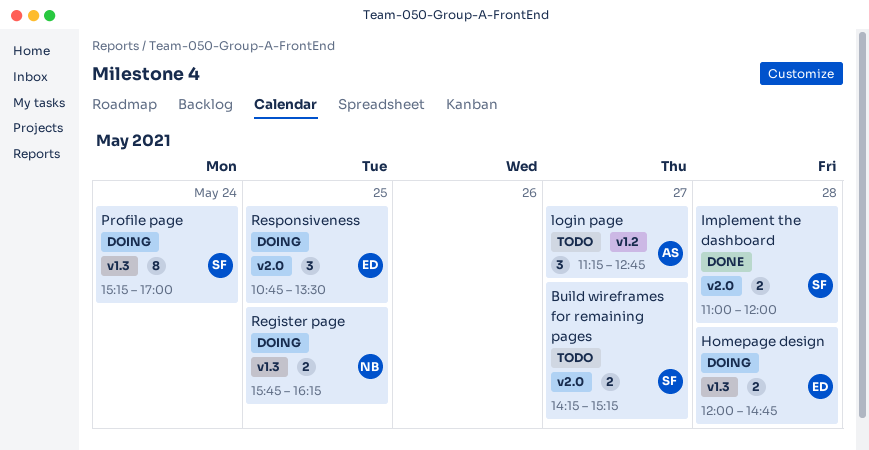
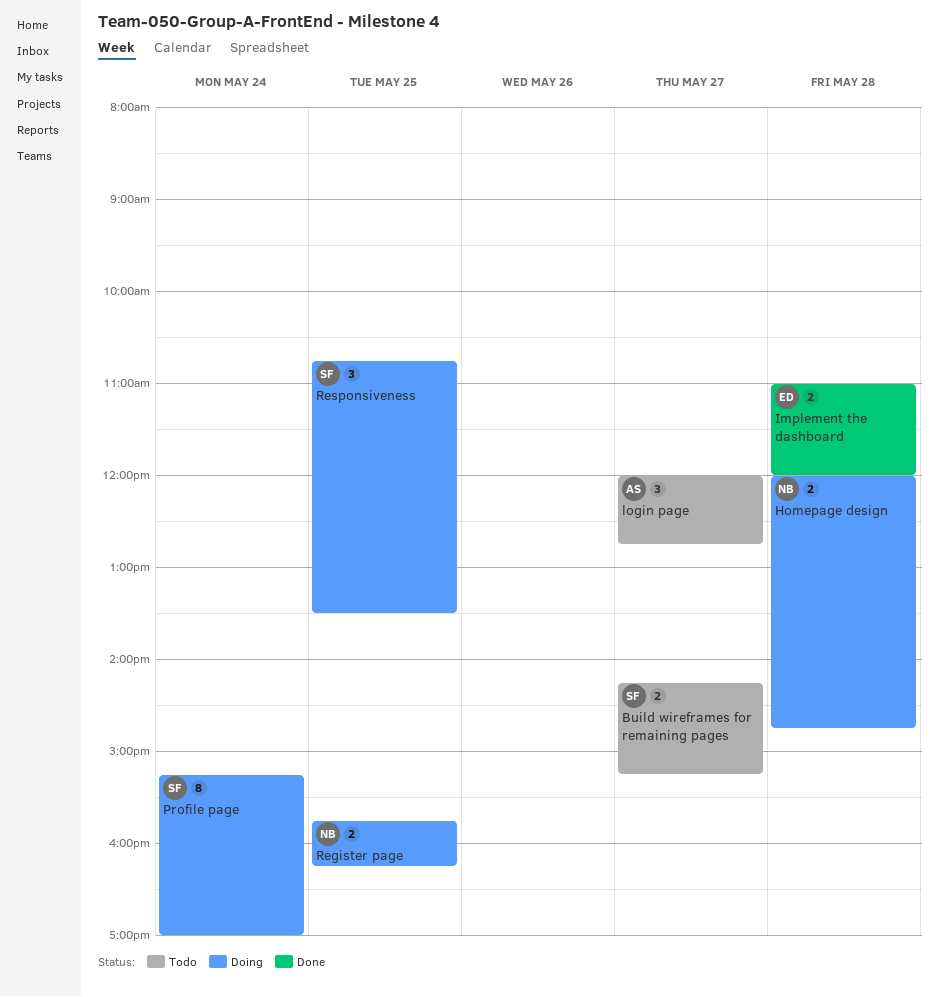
Homepage design, owner: ED -> NB
Implement the dashboard, owner: SF -> ED
login page, begins: 11:15 -> 12:00
Responsiveness, owner: ED -> SF

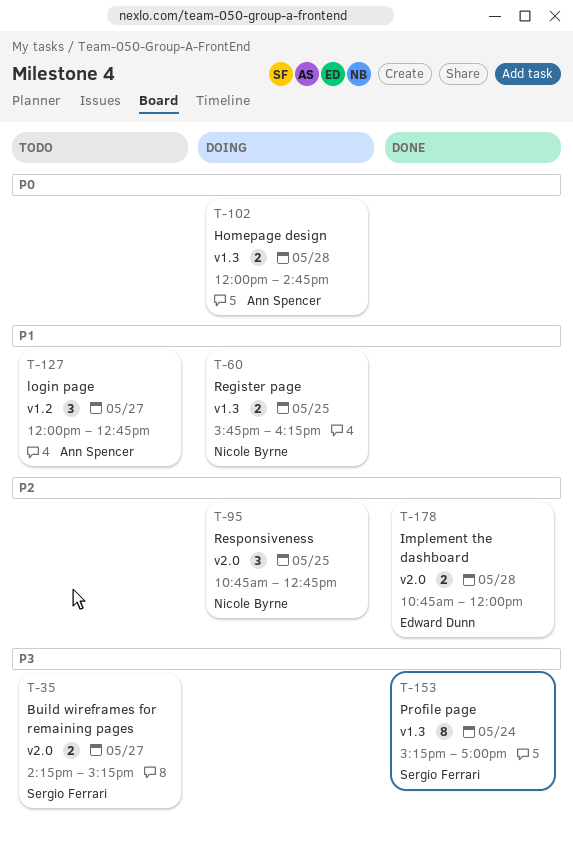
Homepage design, owner: Nicole Byrne -> Ann Spencer
Implement the dashboard, begins: 11:00 -> 10:45
Profile page, status: Doing -> Done
Responsiveness, owner: Sergio Ferrari -> Nicole Byrne
Responsiveness, ends: 13:30 -> 12:45

